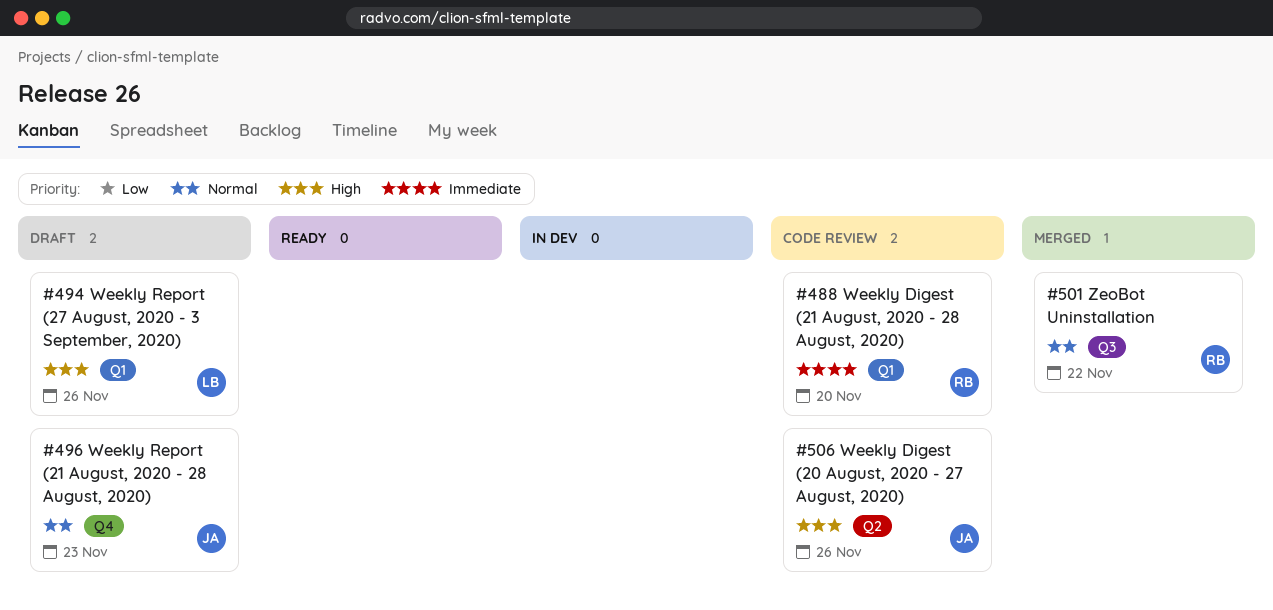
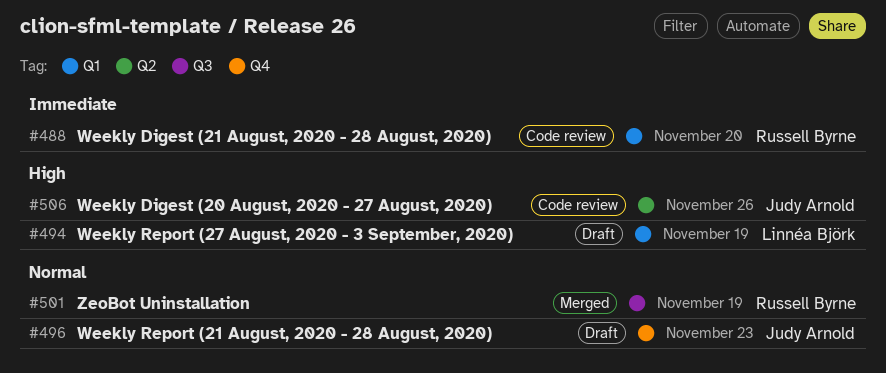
#494, due: Nov 26 -> Nov 19
#501, due: Nov 22 -> Nov 19

